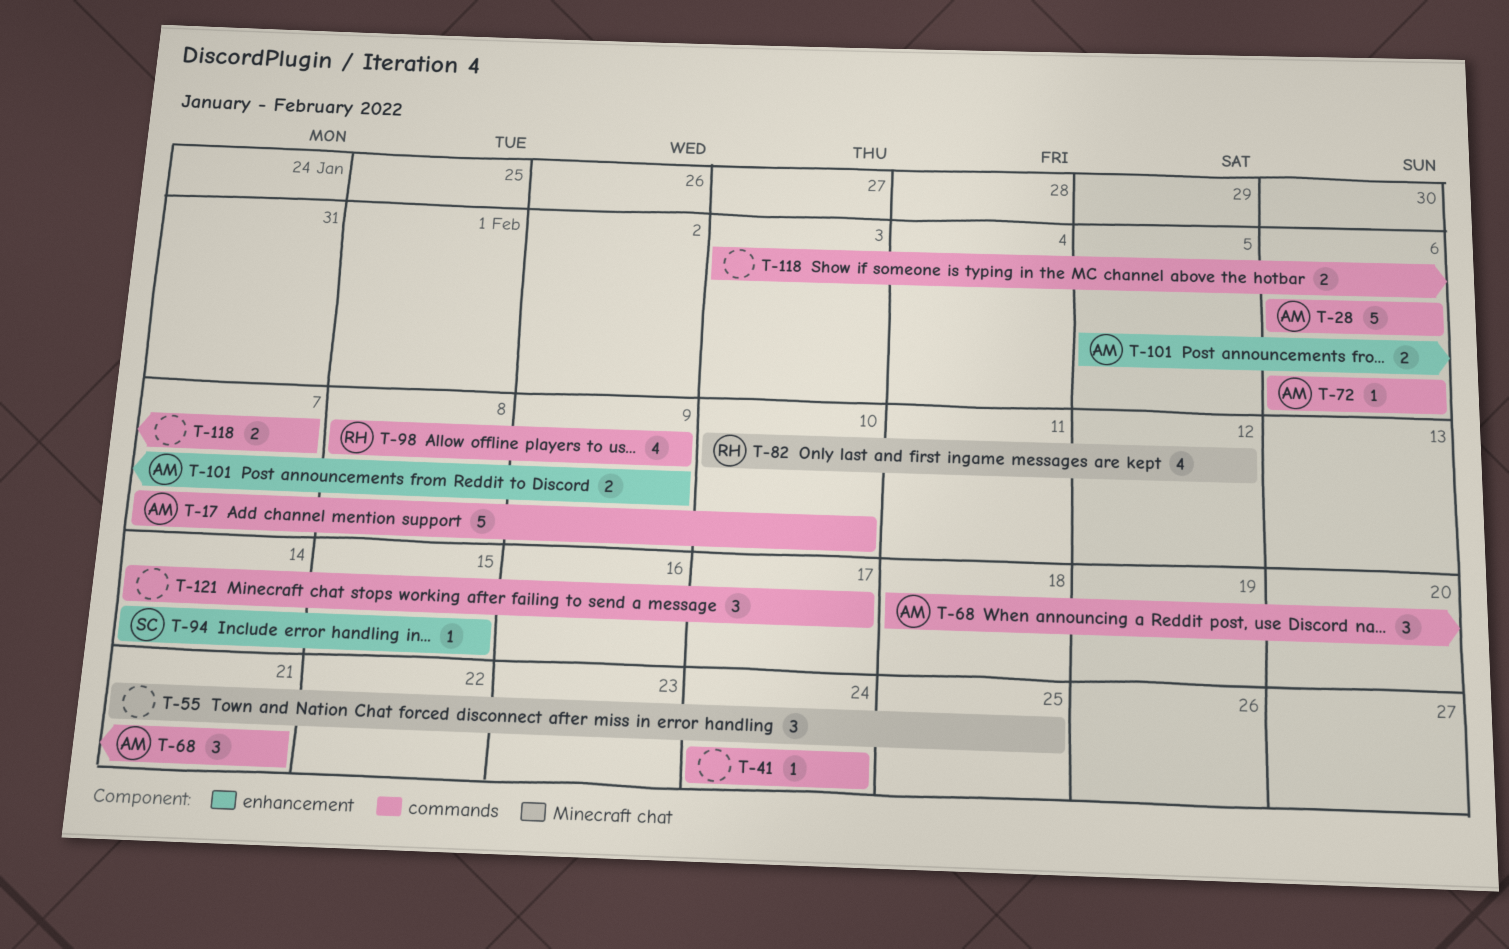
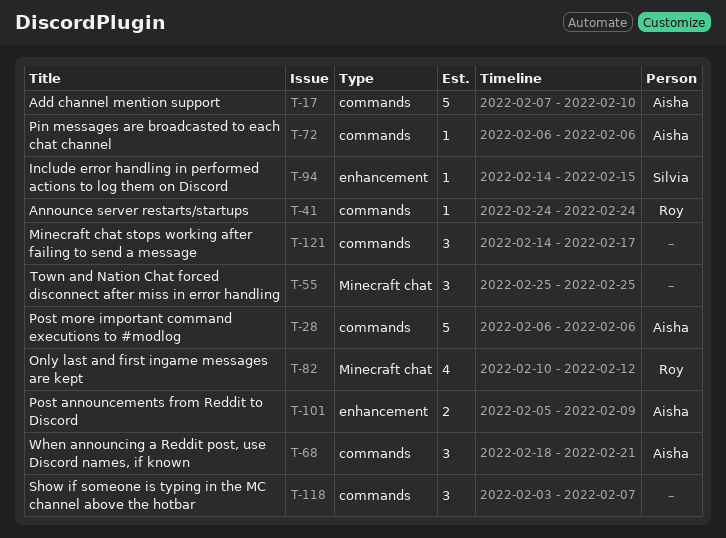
T-41, owner: none -> Roy
T-55, start: Feb 21 -> Feb 25
T-98: present -> none
T-118, estimate: 2 -> 3

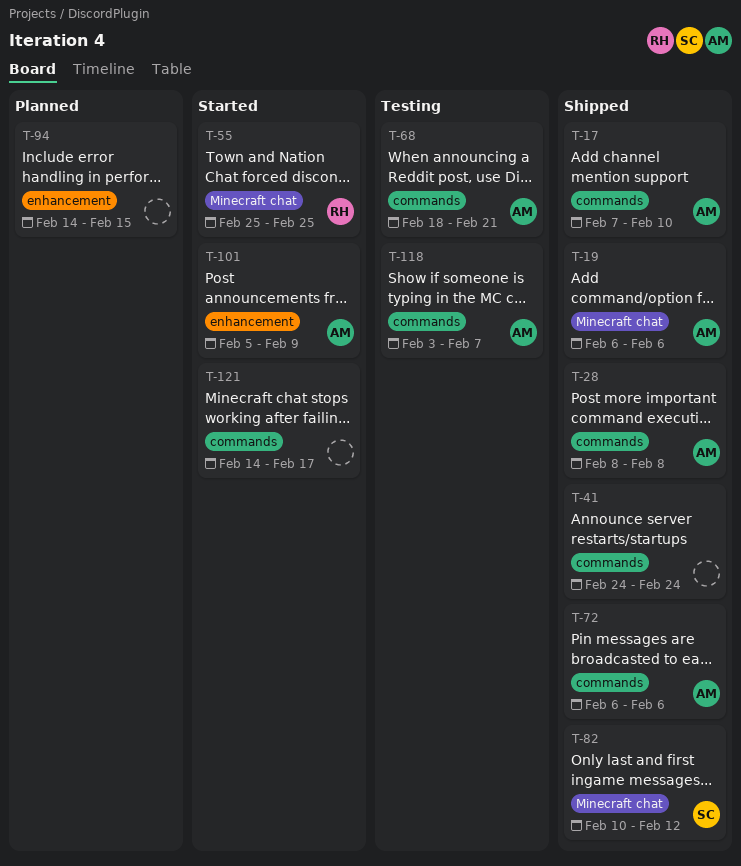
T-19: none -> present
T-28, start: Feb 6 -> Feb 8
T-28, due: Feb 6 -> Feb 8
T-41, owner: Roy -> none
T-55, owner: none -> Roy
T-82, owner: Roy -> Silvia
T-94, owner: Silvia -> none
T-118, owner: none -> Aisha

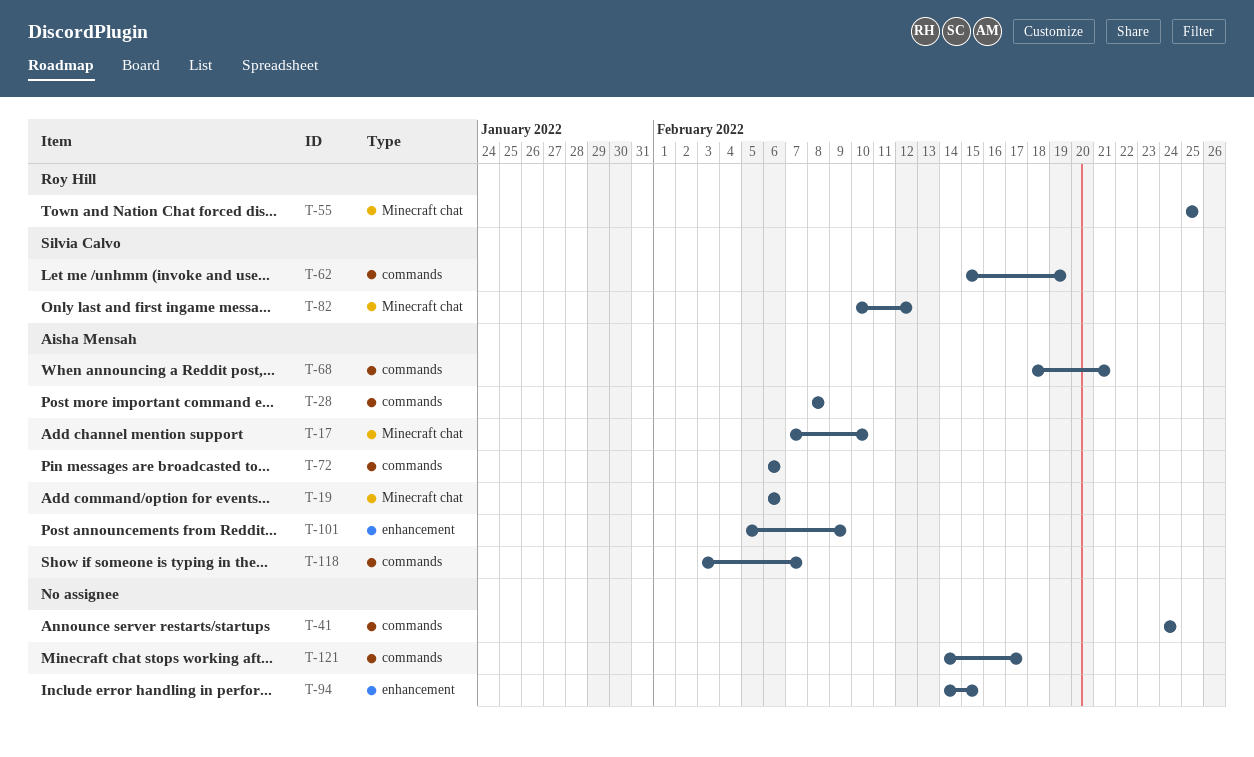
T-17, label: commands -> Minecraft chat
T-62: none -> present

